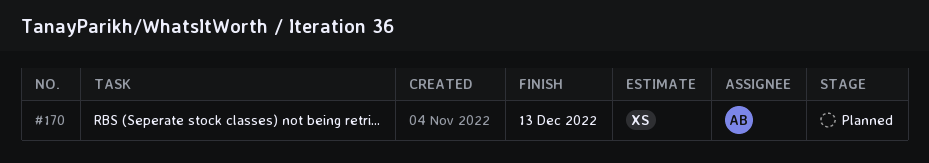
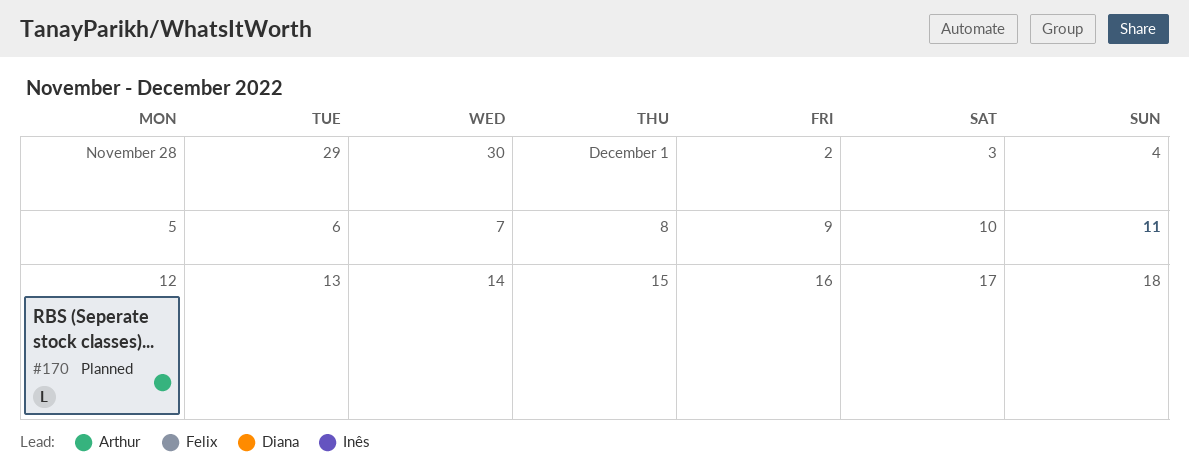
#170, estimate: XS -> L
#170, due: Dec 13 -> Dec 12

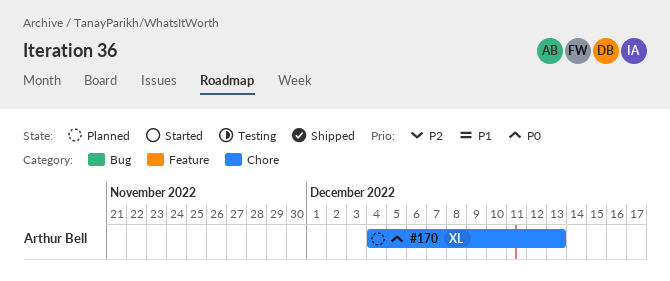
#170, estimate: L -> XL
#170, due: Dec 12 -> Dec 13

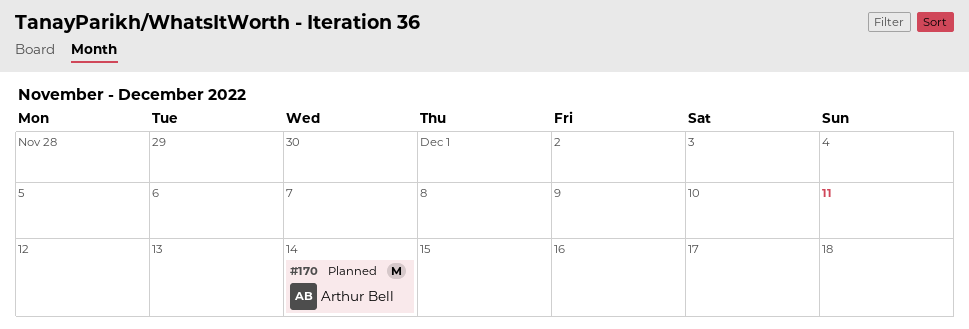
#170, estimate: XL -> M
#170, due: Dec 13 -> Dec 14

